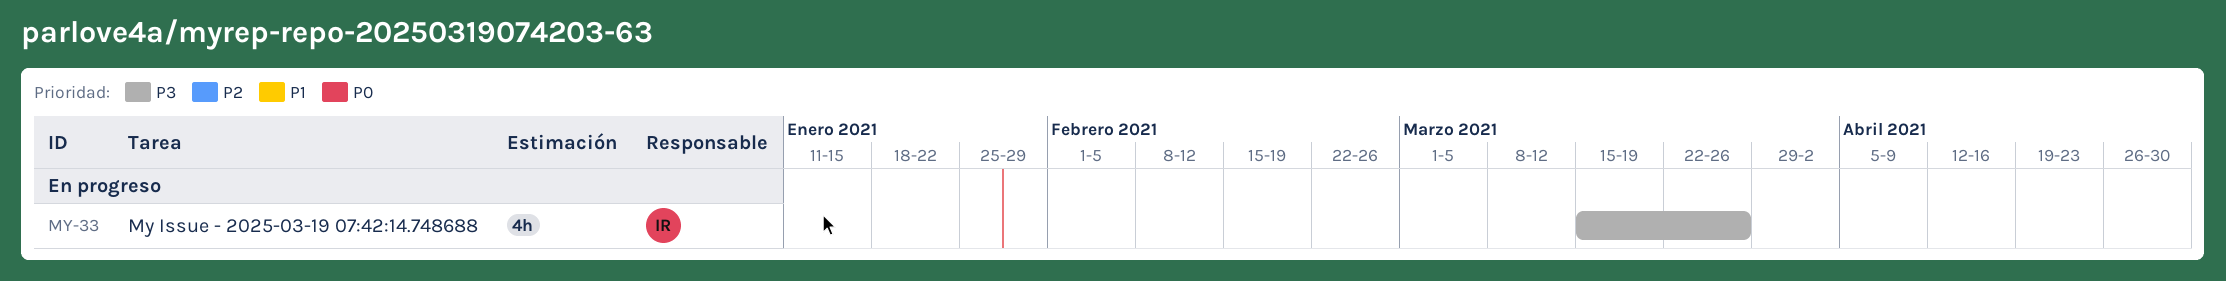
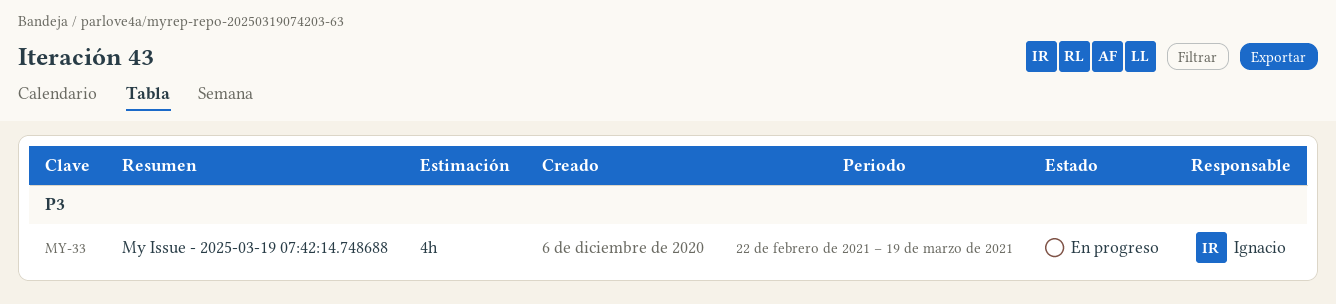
MY-33, start: Mar 15 -> Feb 22
MY-33, due: Mar 26 -> Mar 19

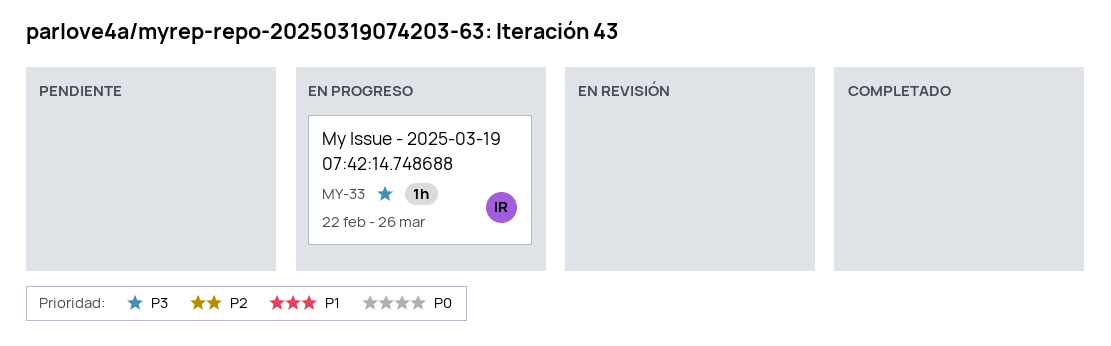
MY-33, estimate: 4h -> 1h
MY-33, due: Mar 19 -> Mar 26

